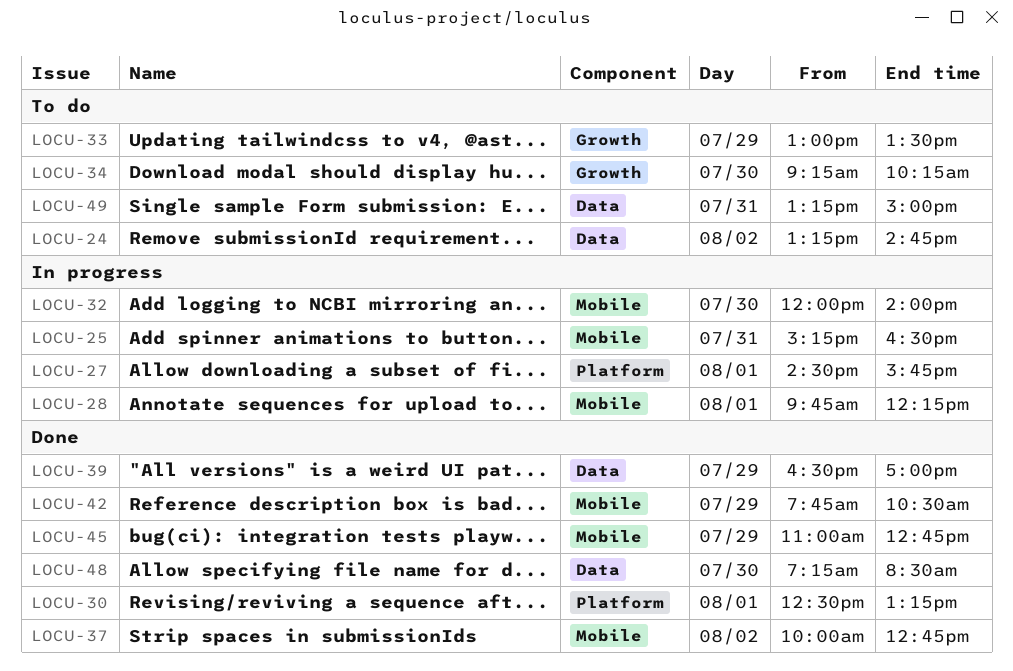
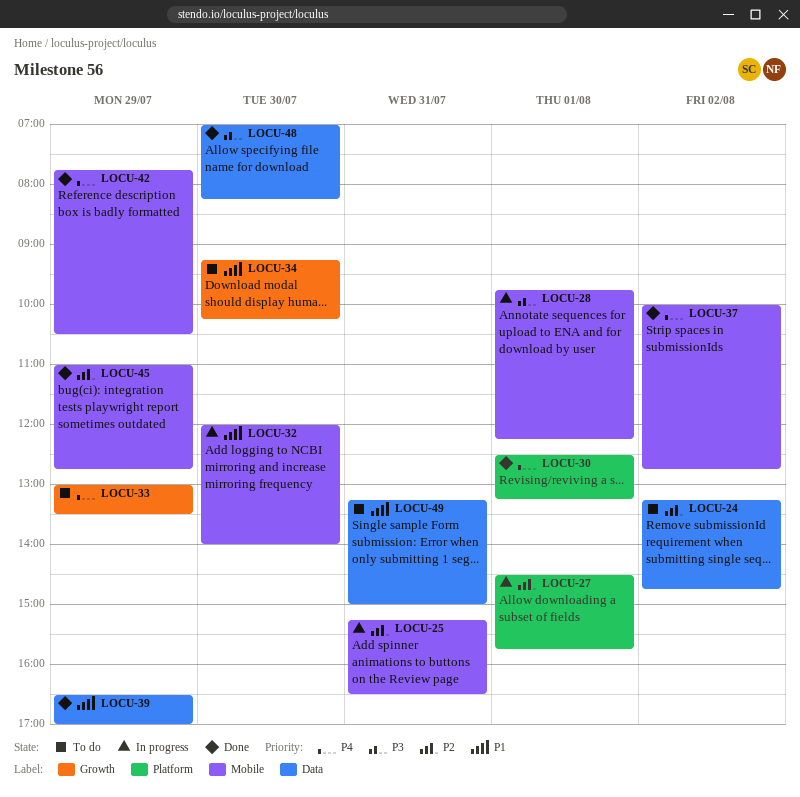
LOCU-48, begins: 07:15 -> 07:00
LOCU-48, ends: 08:30 -> 08:15

